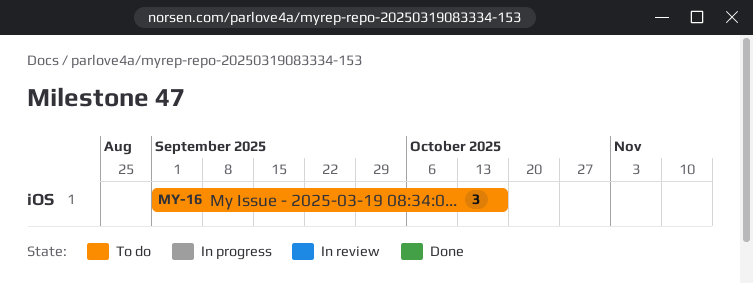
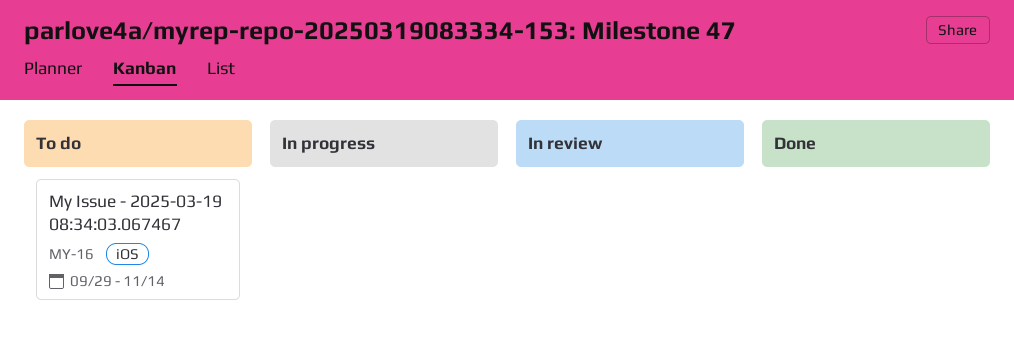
MY-16, start: Sep 1 -> Sep 29
MY-16, due: Oct 17 -> Nov 14

